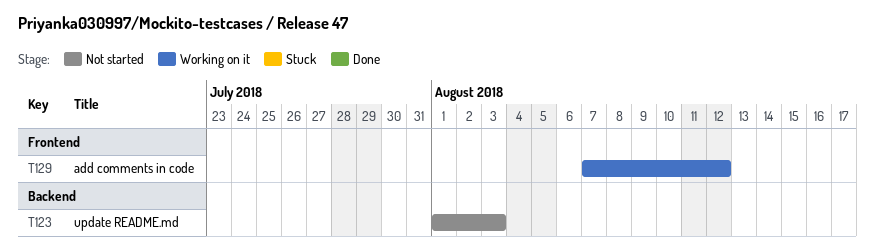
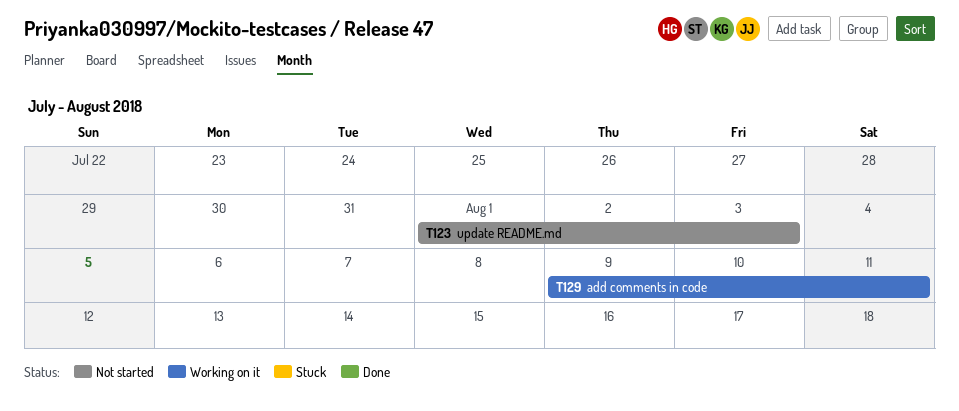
T129, start: Aug 7 -> Aug 9
T129, due: Aug 12 -> Aug 11

